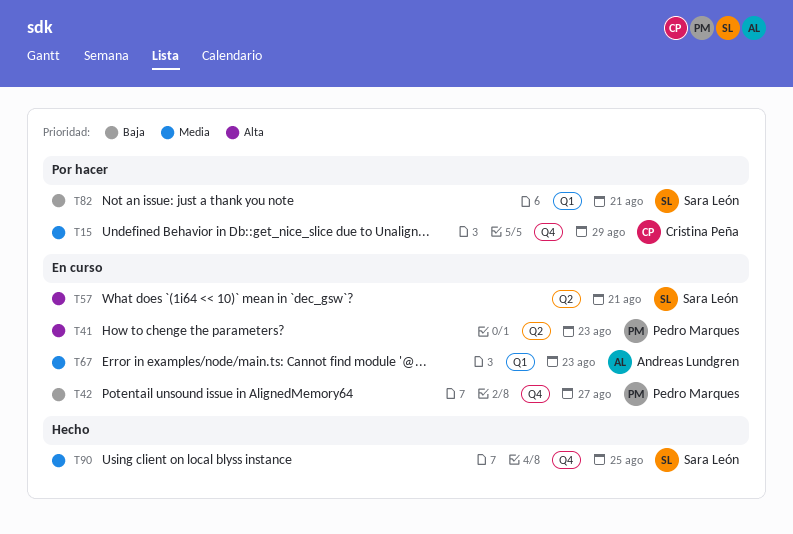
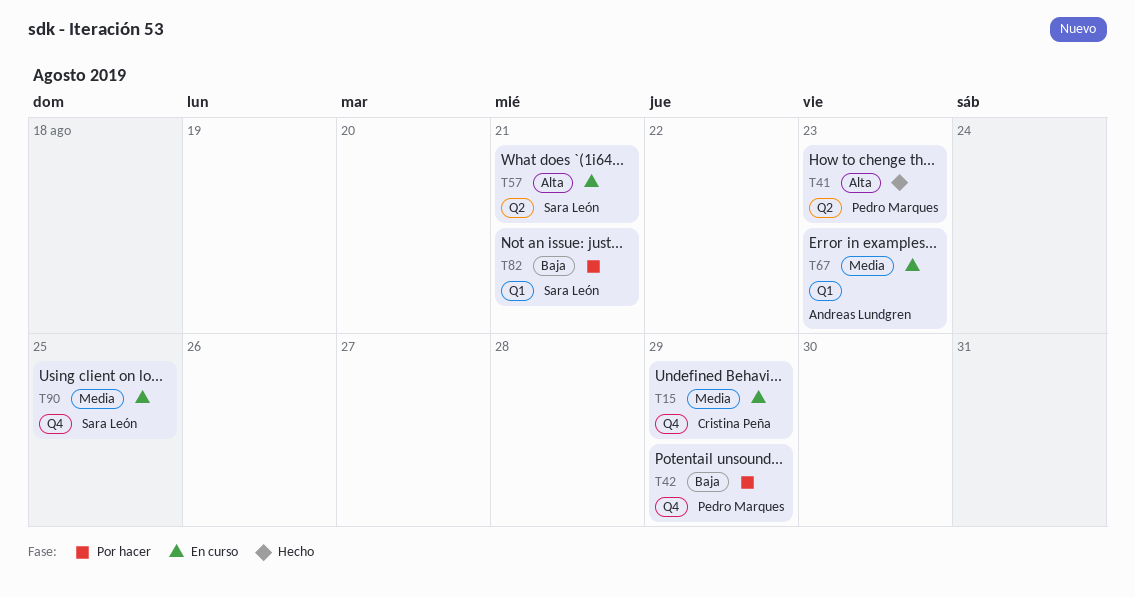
T15, status: Por hacer -> En curso
T41, status: En curso -> Hecho
T42, status: En curso -> Por hacer
T42, due: Aug 27 -> Aug 29
T90, status: Hecho -> En curso

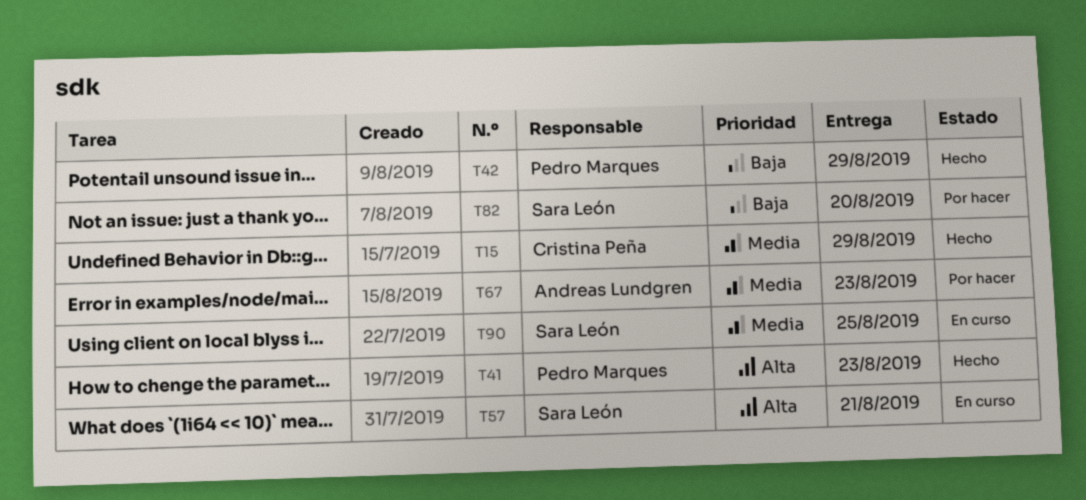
T15, status: En curso -> Hecho
T42, status: Por hacer -> Hecho
T67, status: En curso -> Por hacer
T82, due: Aug 21 -> Aug 20

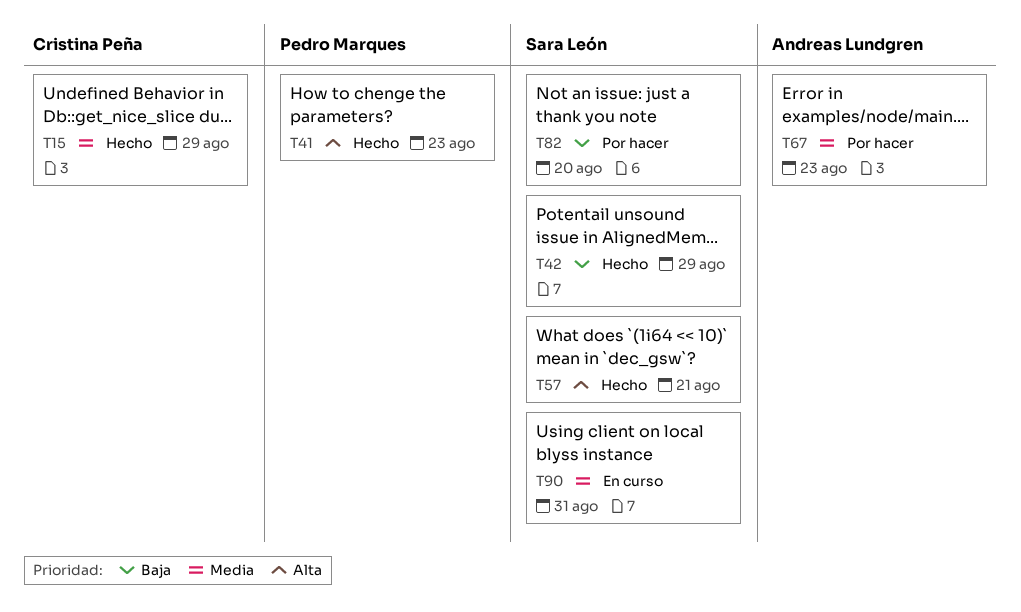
T42, owner: Pedro Marques -> Sara León
T57, status: En curso -> Hecho
T90, due: Aug 25 -> Aug 31

